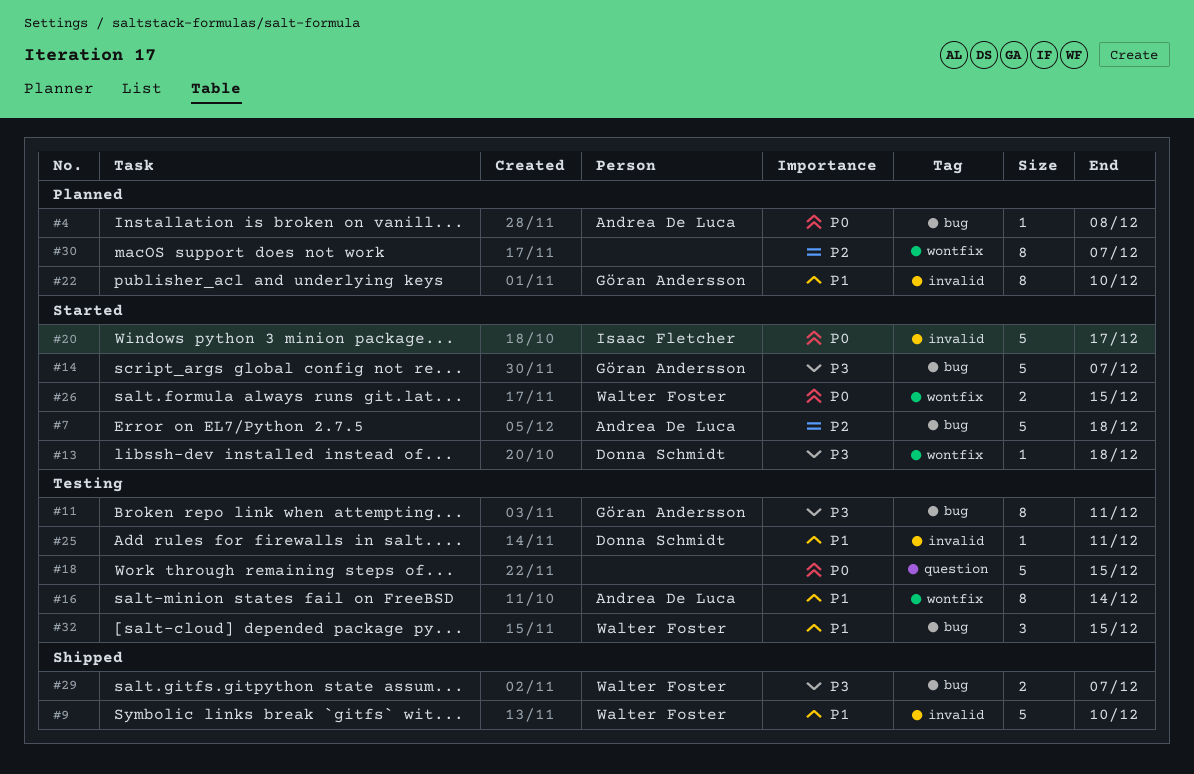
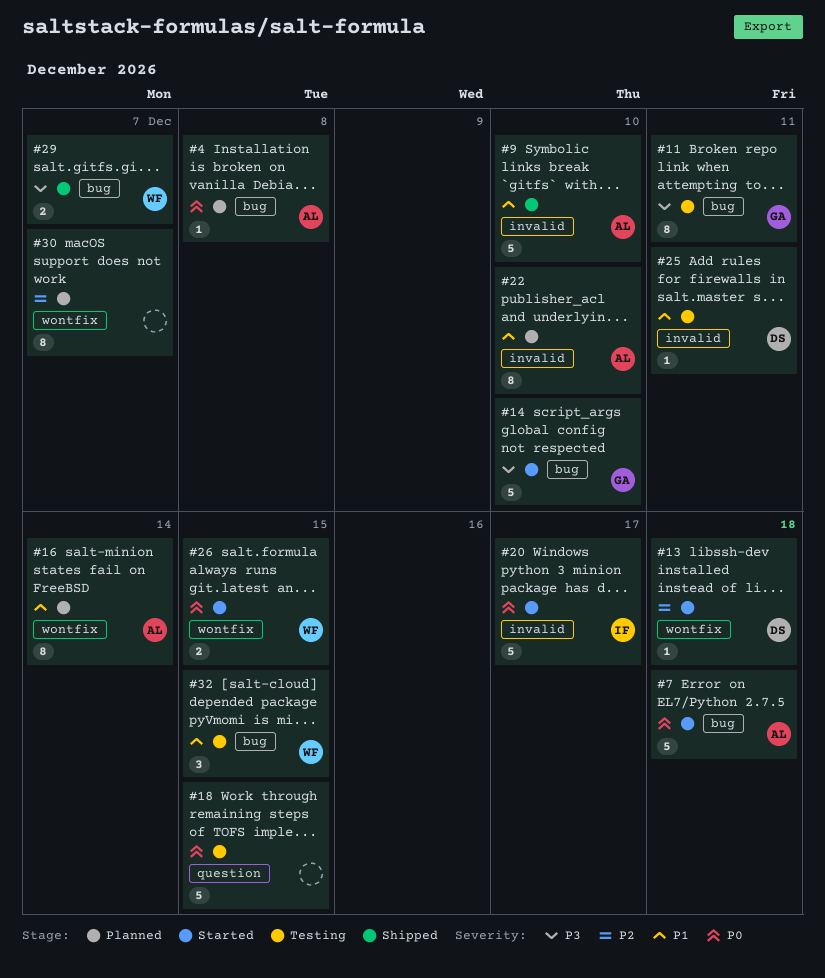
#7, priority: P2 -> P0
#9, owner: Walter Foster -> Andrea De Luca
#13, priority: P3 -> P2
#14, due: Dec 7 -> Dec 10
#16, status: Testing -> Planned
#22, owner: Göran Andersson -> Andrea De Luca

